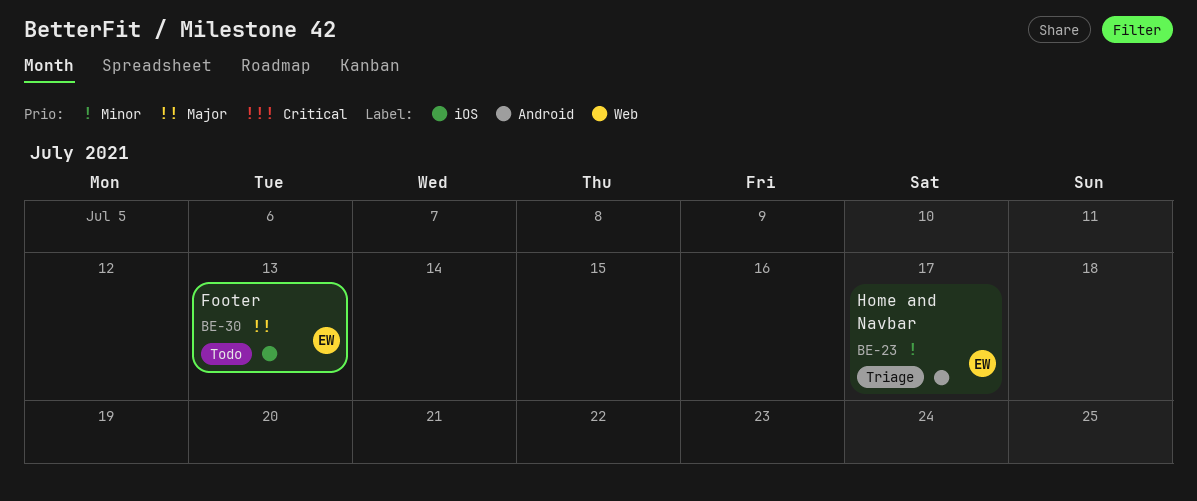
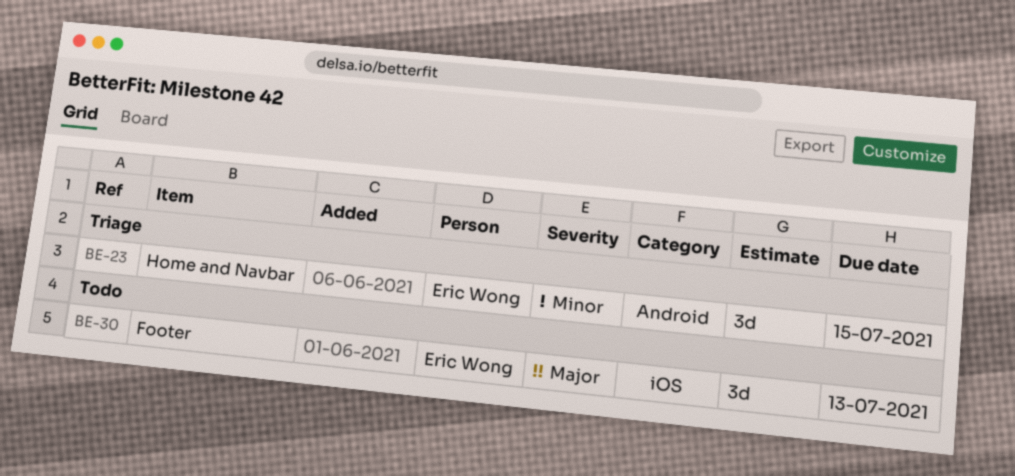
BE-23, due: Jul 17 -> Jul 15

